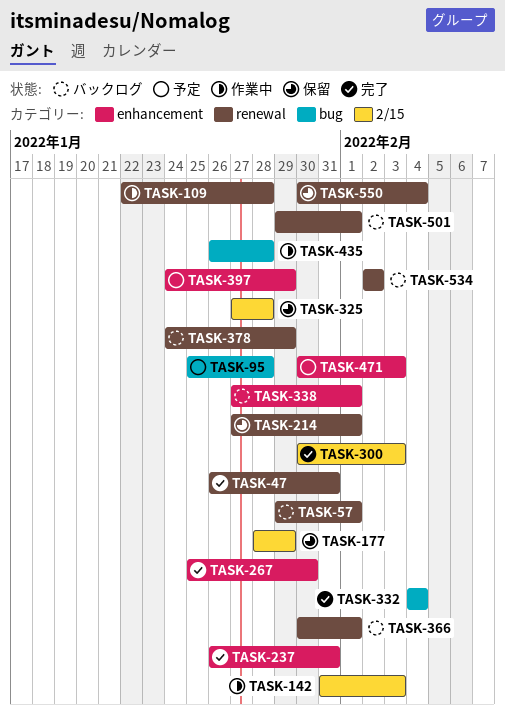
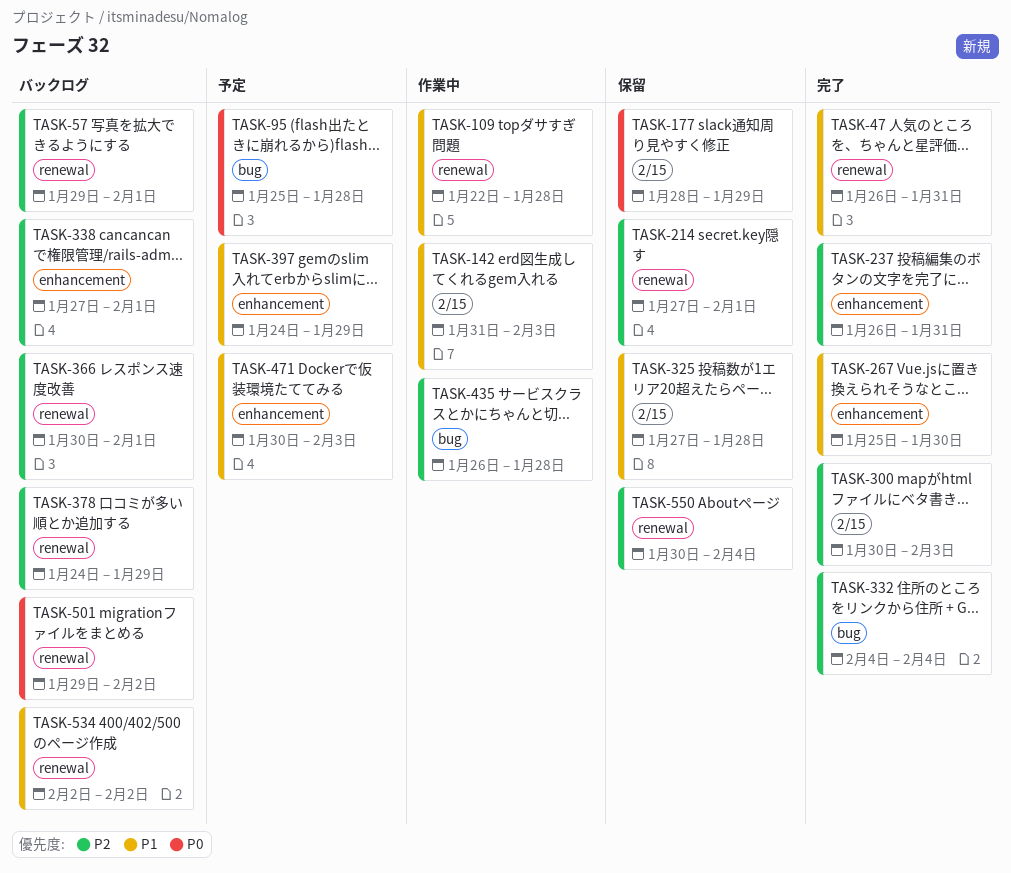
TASK-501, due: Feb 1 -> Feb 2

